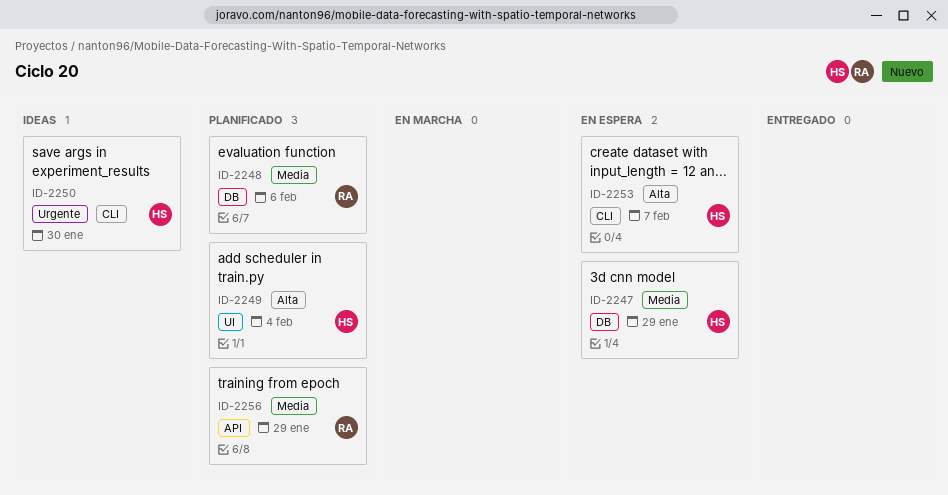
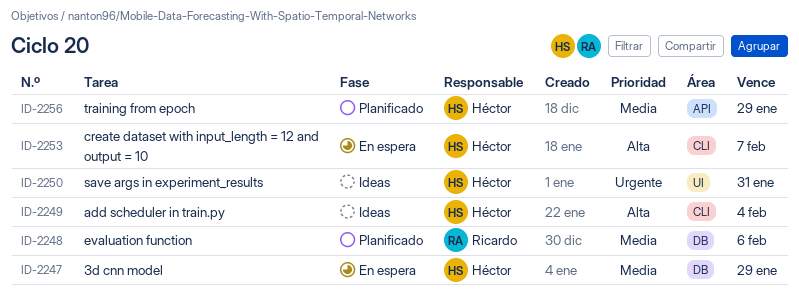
ID-2249, status: Planificado -> Ideas
ID-2249, label: UI -> CLI
ID-2250, label: CLI -> UI
ID-2250, due: Jan 30 -> Jan 31
ID-2256, owner: Ricardo -> Héctor

